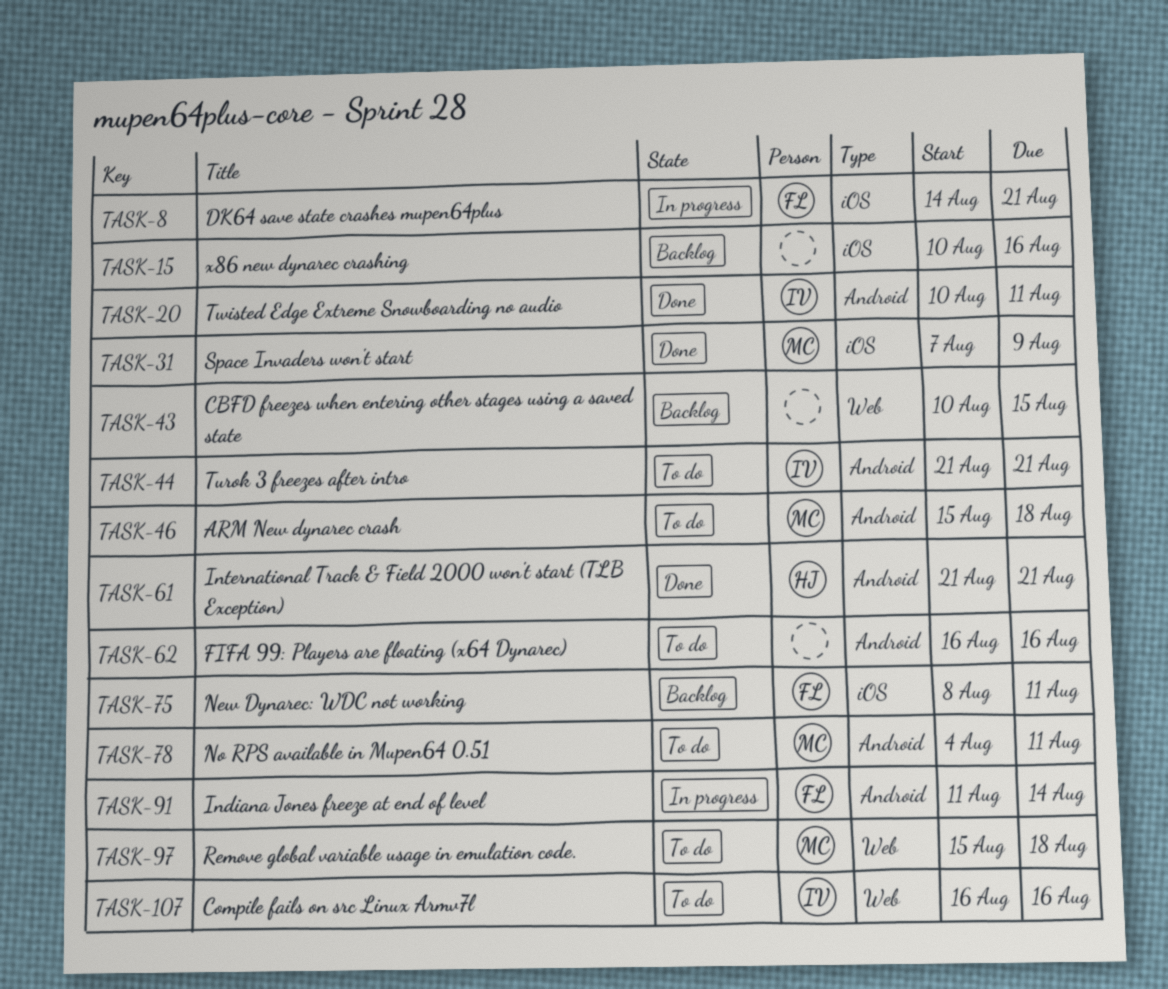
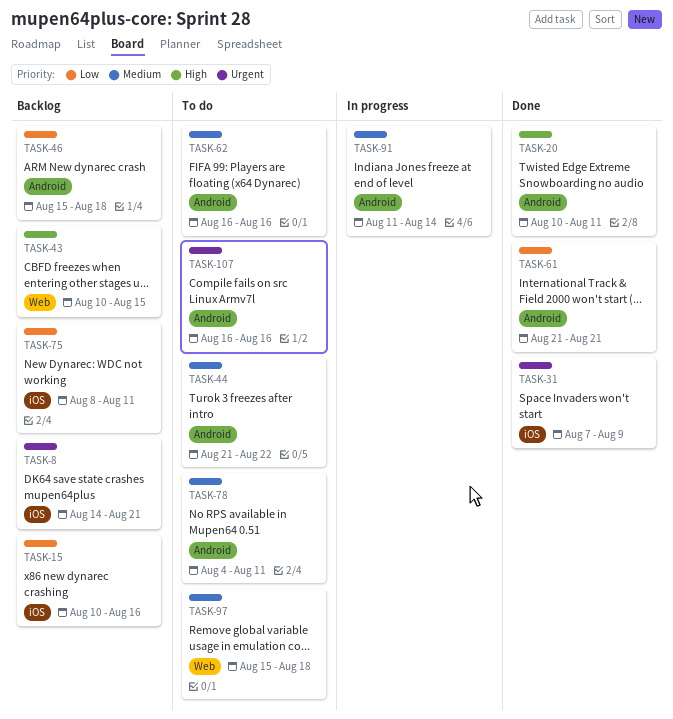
TASK-8, status: In progress -> Backlog
TASK-44, due: Aug 21 -> Aug 22
TASK-46, status: To do -> Backlog
TASK-107, label: Web -> Android

